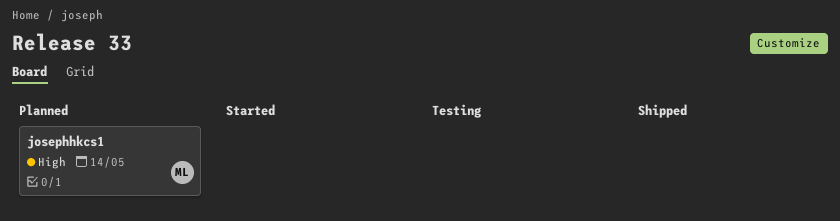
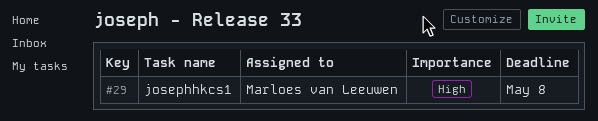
josephhkcs1, due: May 14 -> May 8

